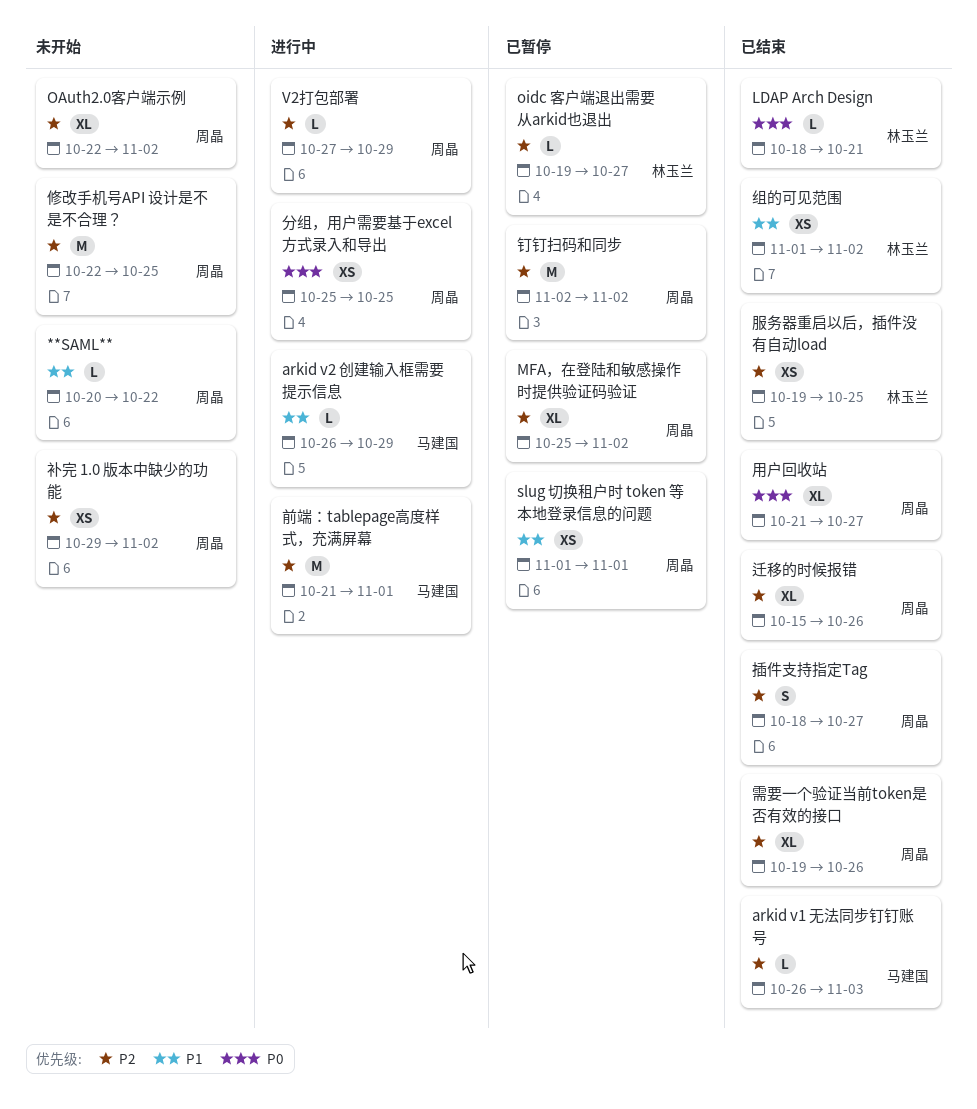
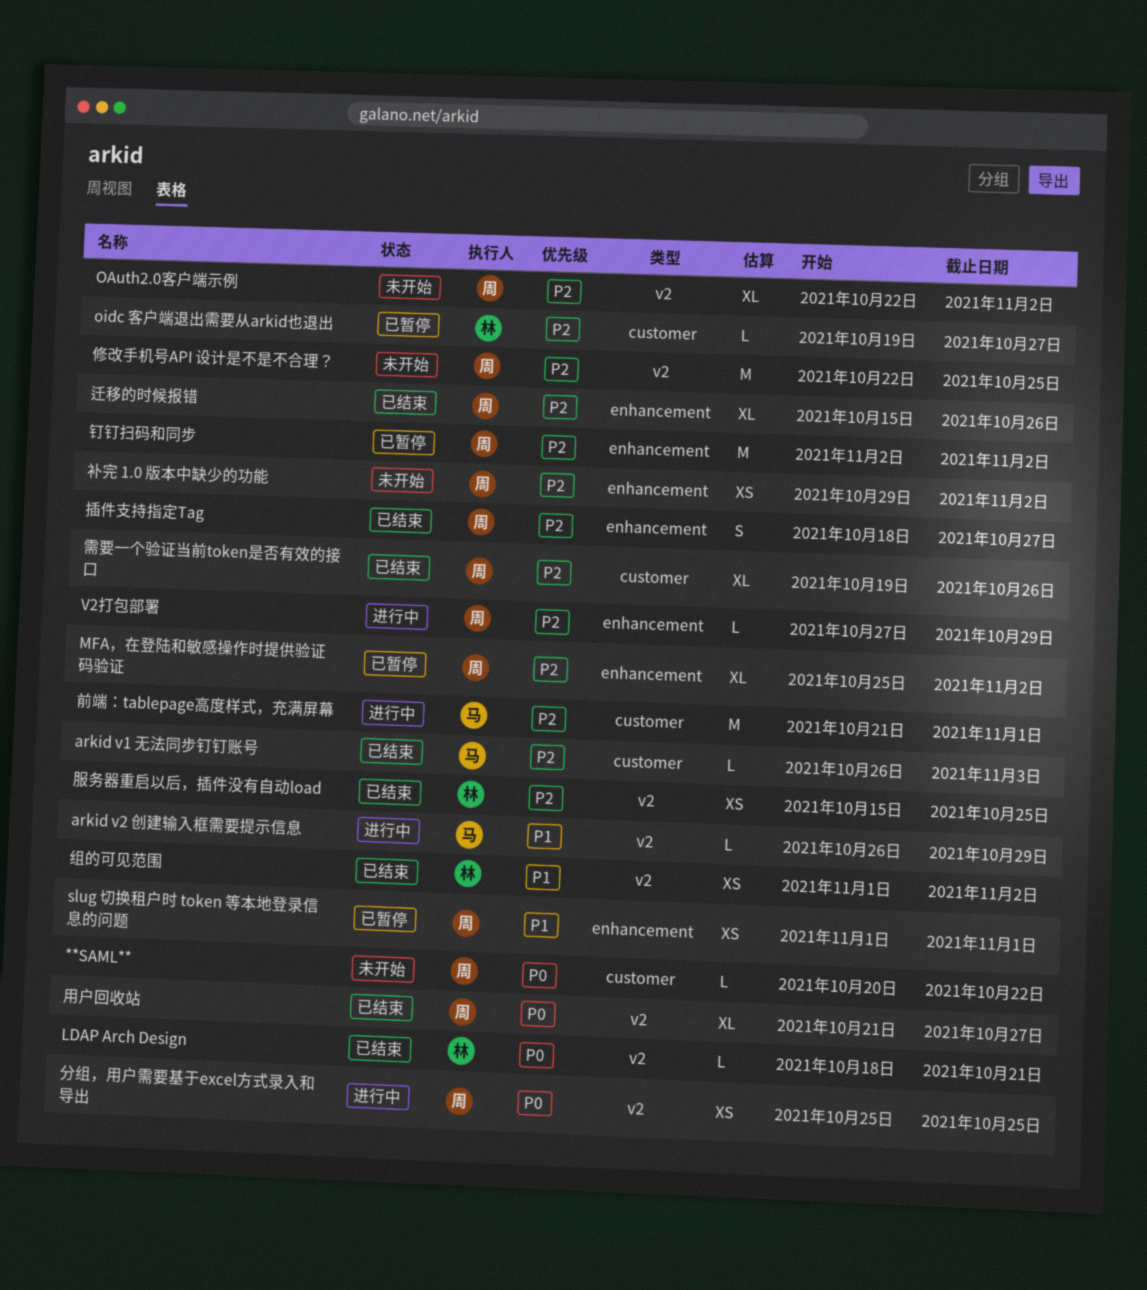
**SAML**, priority: P1 -> P0
服务器重启以后，插件没有自动load, start: Oct 19 -> Oct 15

